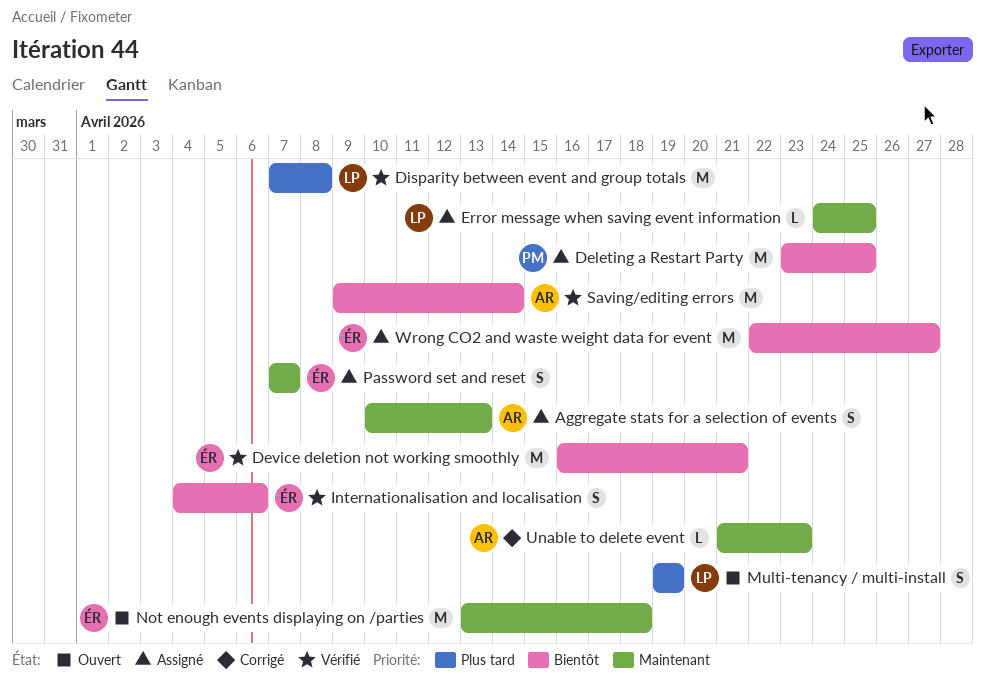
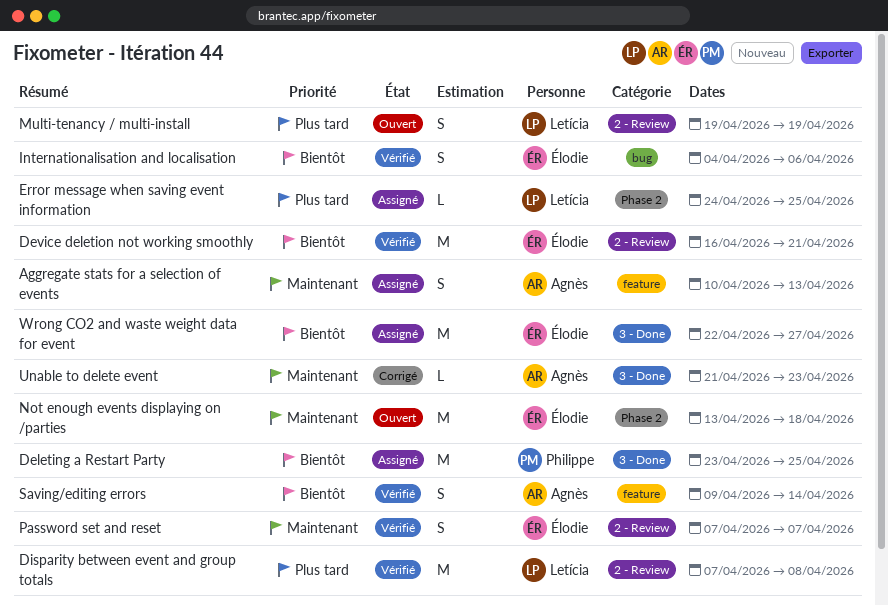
Error message when saving event information, priority: Maintenant -> Plus tard
Password set and reset, status: Assigné -> Vérifié
Saving/editing errors, estimate: M -> S

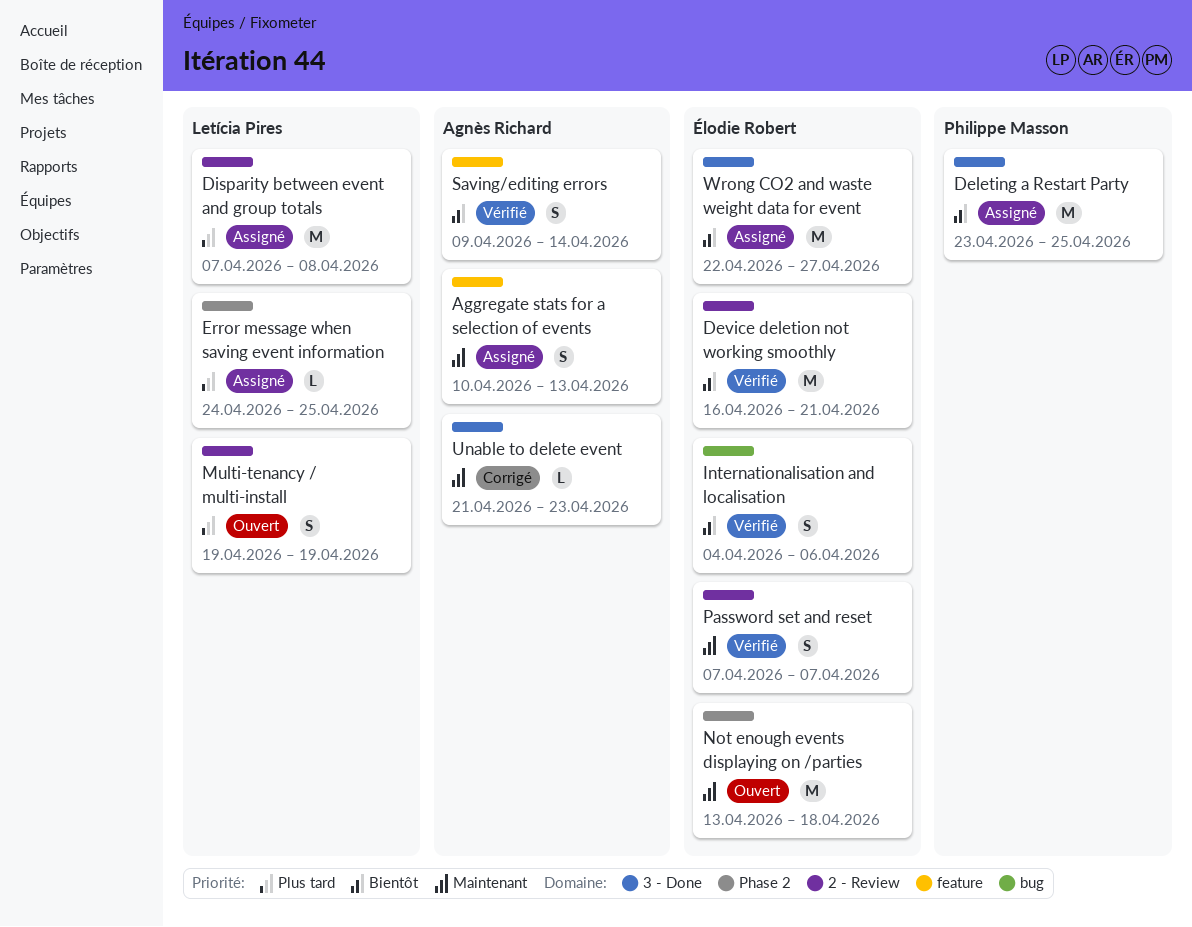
Disparity between event and group totals, status: Vérifié -> Assigné

